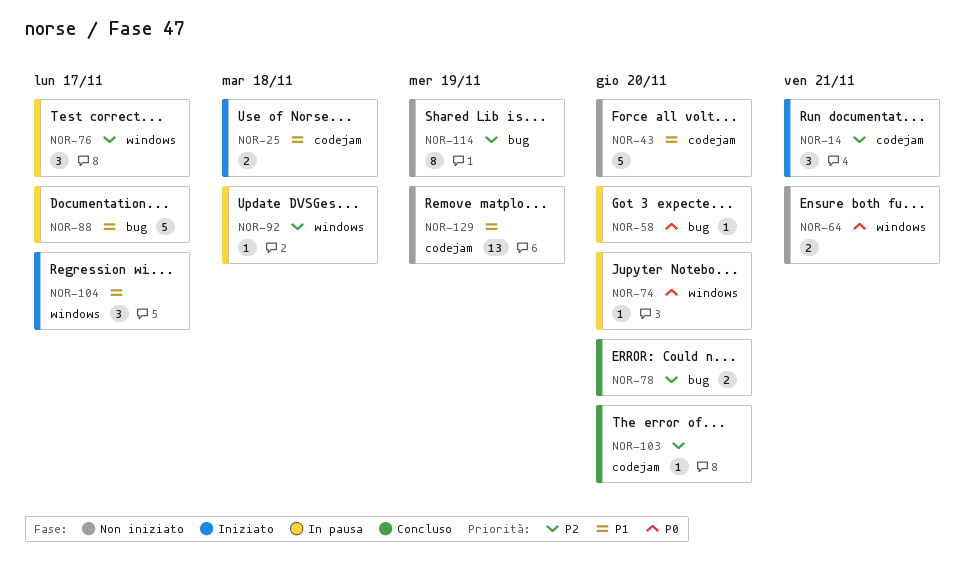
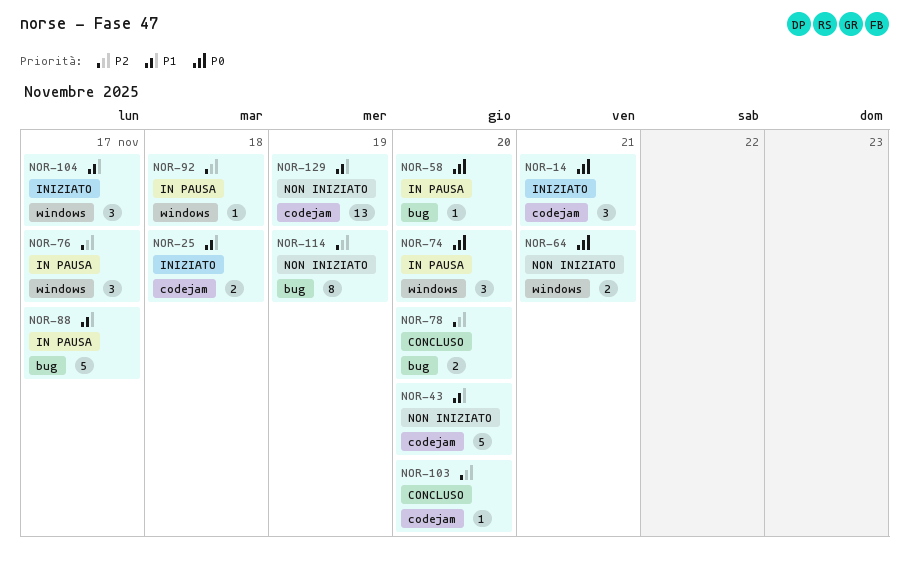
NOR-14, priority: P2 -> P0
NOR-74, estimate: 1 -> 3

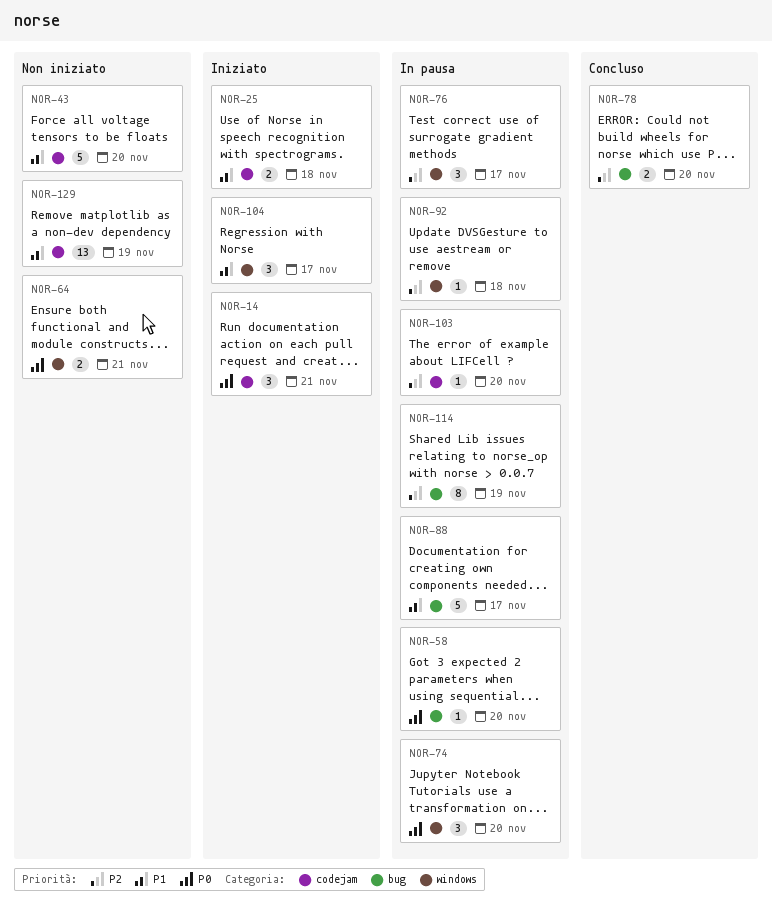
NOR-103, status: Concluso -> In pausa
NOR-114, status: Non iniziato -> In pausa

